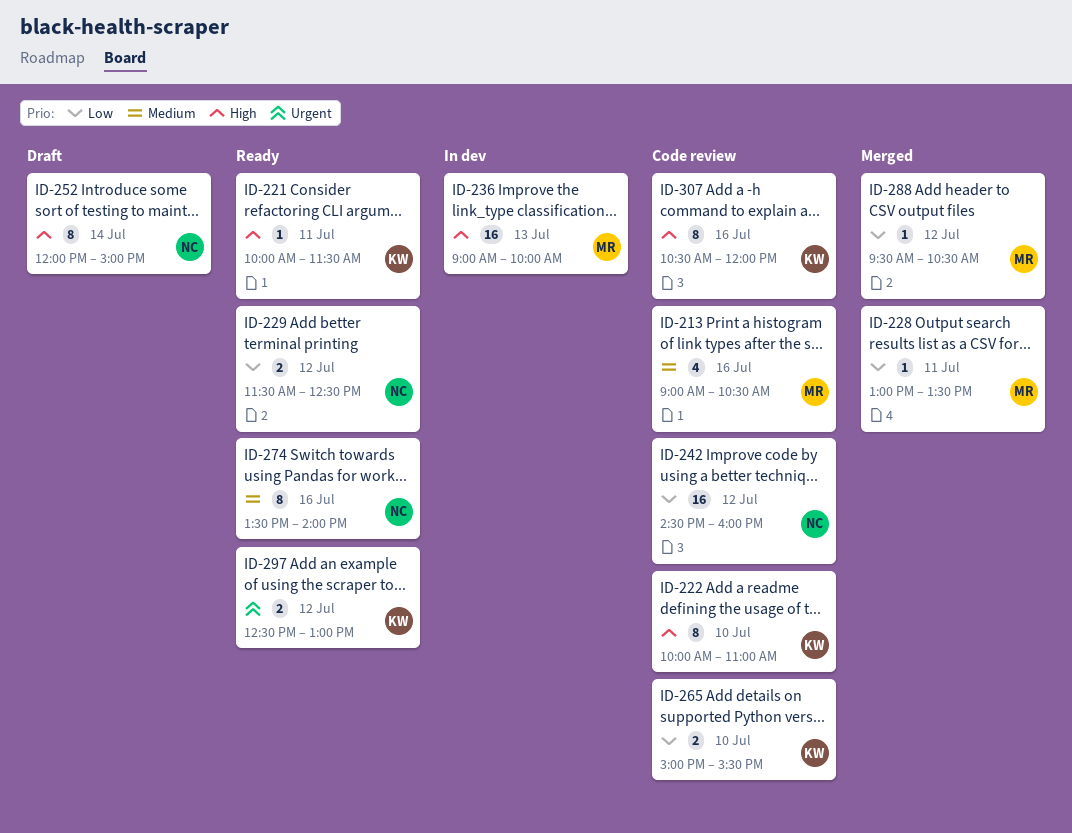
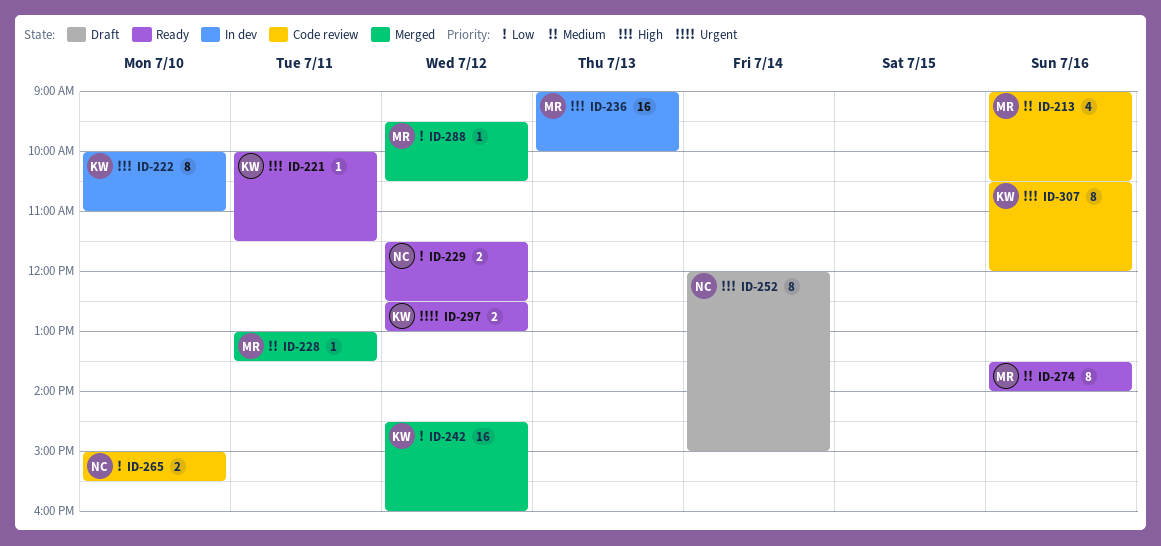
ID-222, status: Code review -> In dev
ID-228, priority: Low -> Medium
ID-242, status: Code review -> Merged
ID-242, owner: NC -> KW
ID-265, owner: KW -> NC
ID-274, owner: NC -> MR

